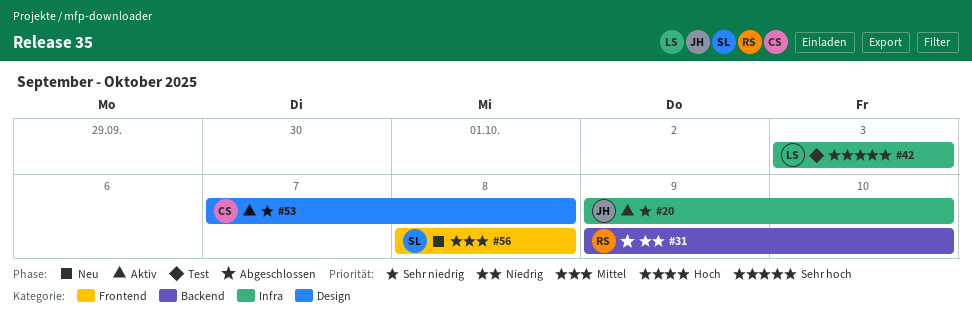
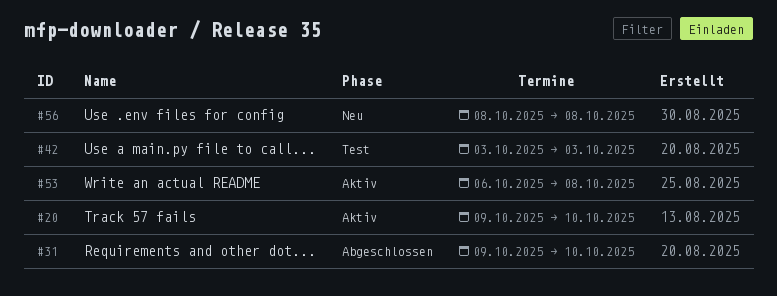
#53, start: Oct 7 -> Oct 6

